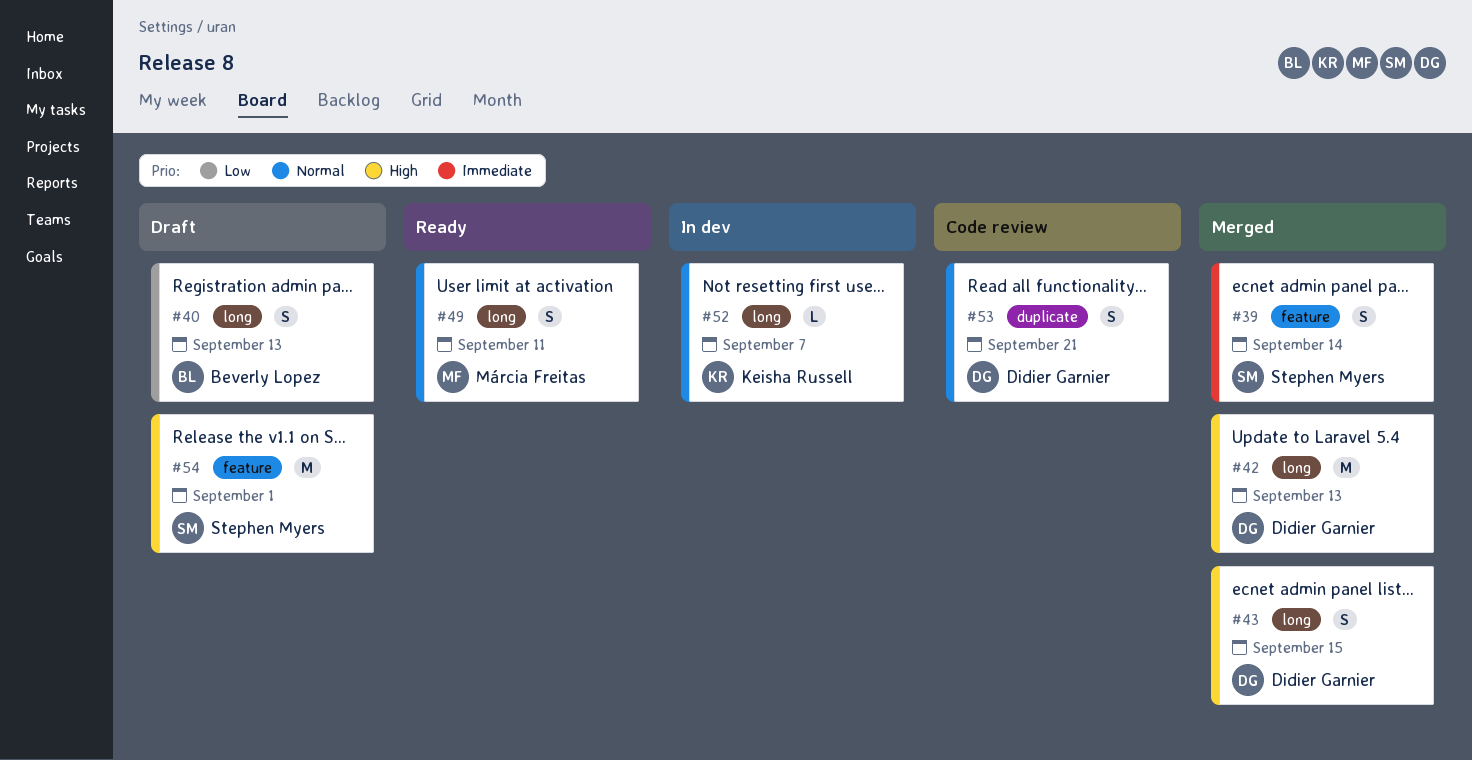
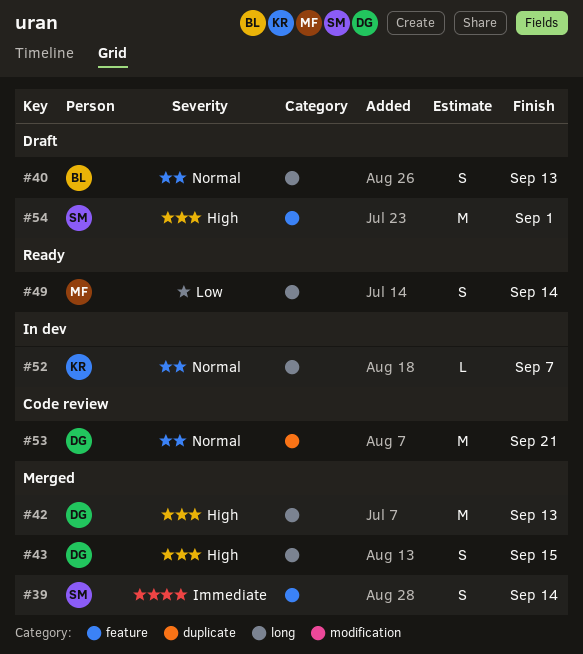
#40, priority: Low -> Normal
#49, priority: Normal -> Low
#49, due: Sep 11 -> Sep 14
#53, estimate: S -> M

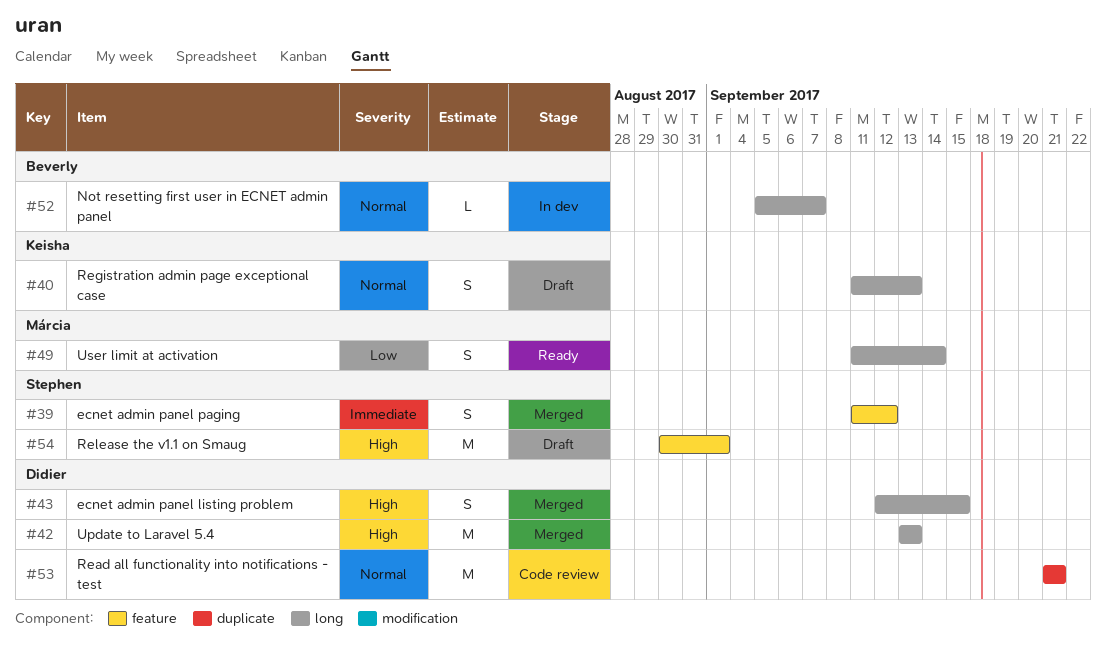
#39, due: Sep 14 -> Sep 12
#40, owner: Beverly -> Keisha
#52, owner: Keisha -> Beverly

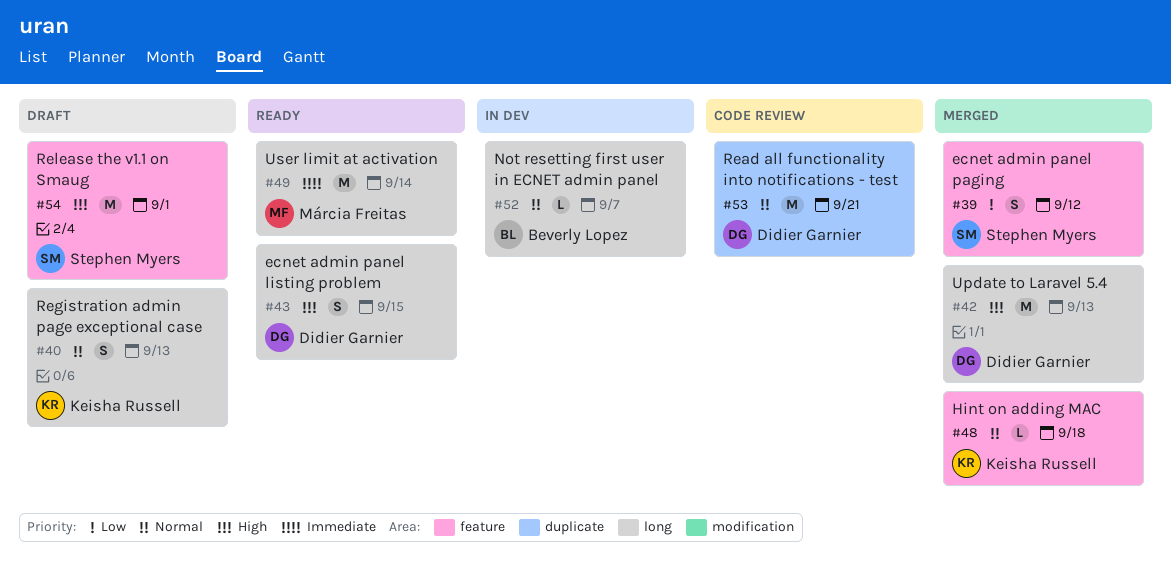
#39, priority: Immediate -> Low
#43, status: Merged -> Ready
#48: none -> present
#49, priority: Low -> Immediate
#49, estimate: S -> M

